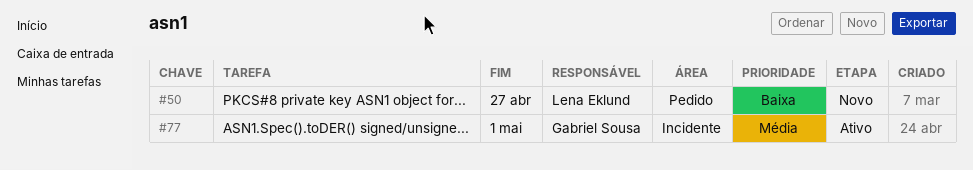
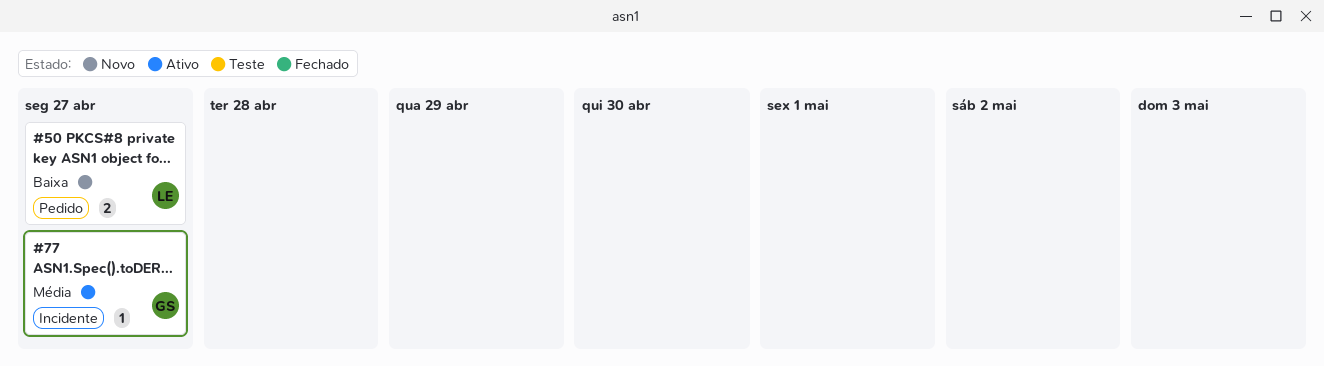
#77, due: May 1 -> Apr 27

